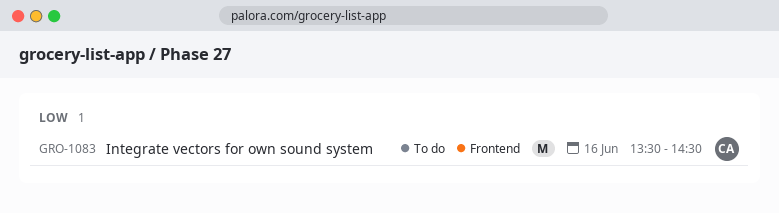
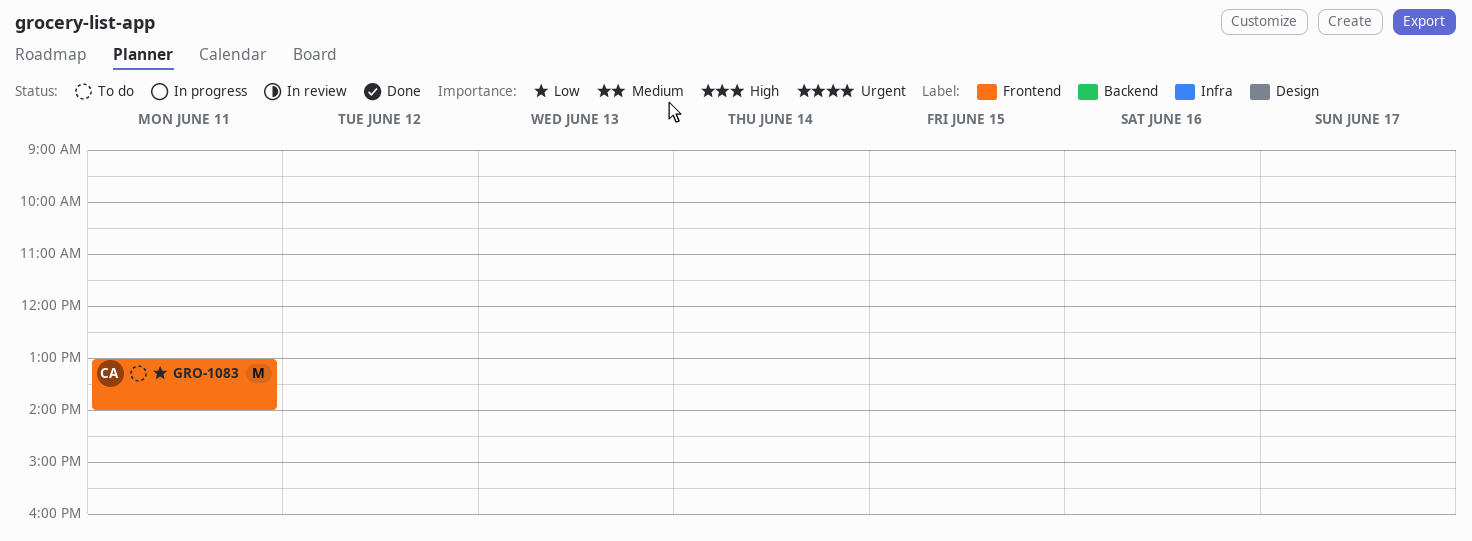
GRO-1083, day: Jun 16 -> Jun 11
GRO-1083, begins: 13:30 -> 13:00
GRO-1083, ends: 14:30 -> 14:00

